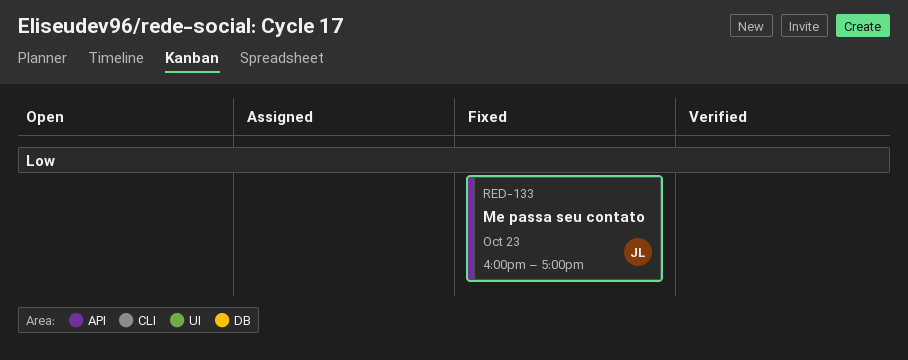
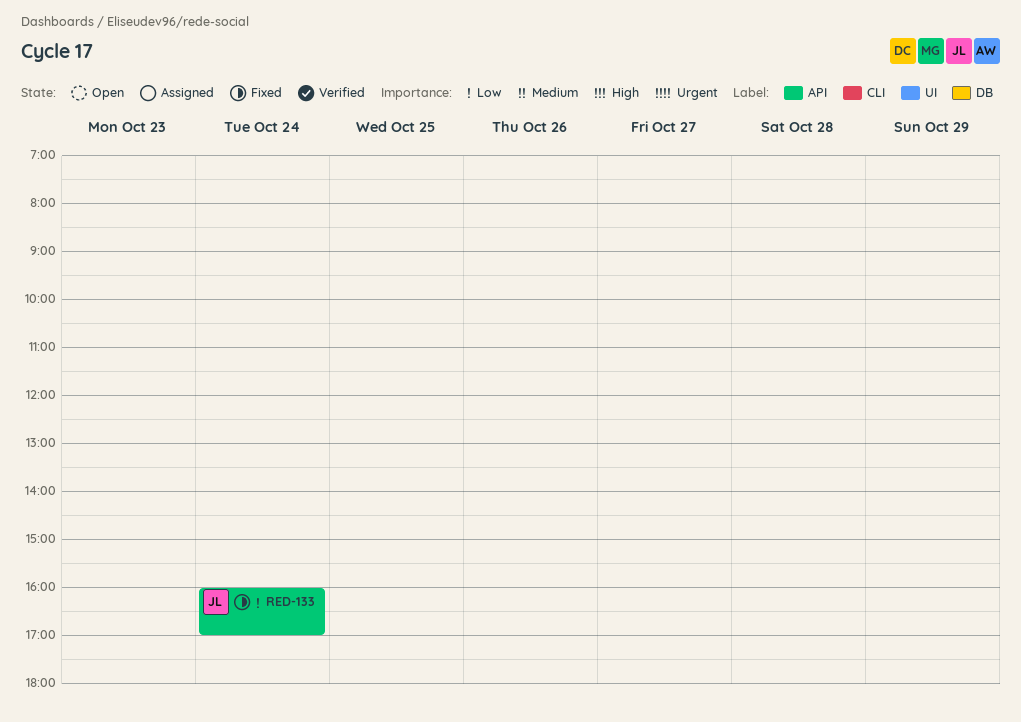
RED-133, day: Oct 23 -> Oct 24

